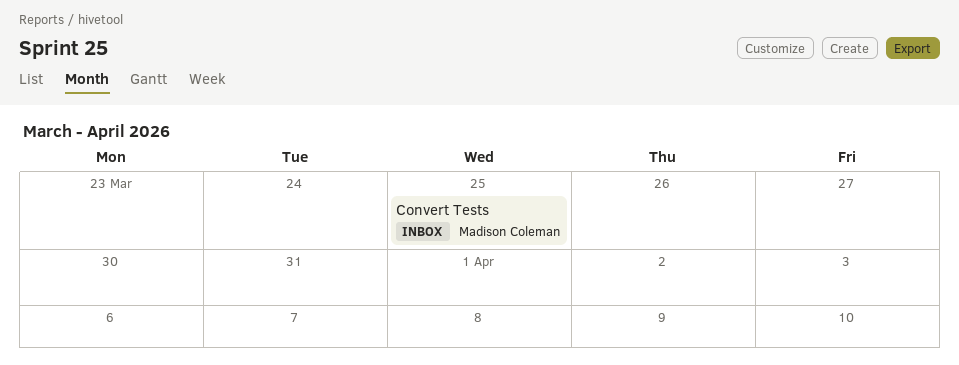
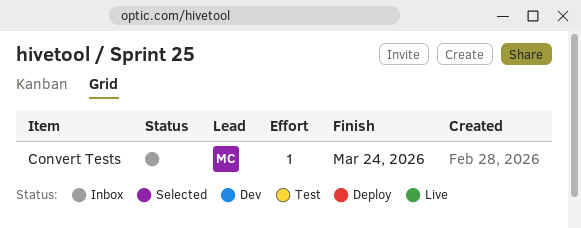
Convert Tests, due: Mar 25 -> Mar 24

